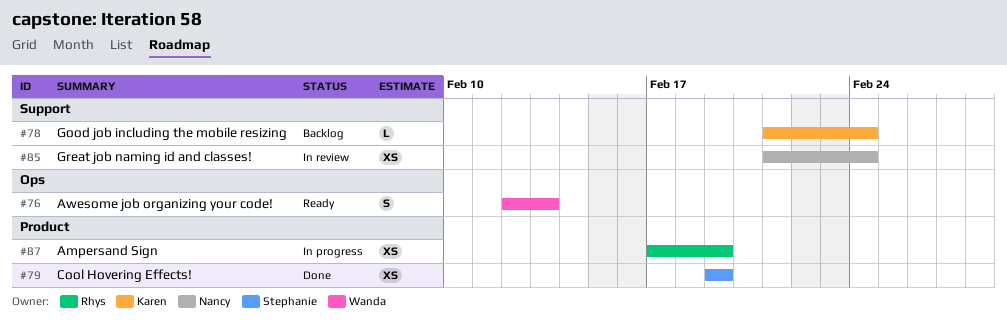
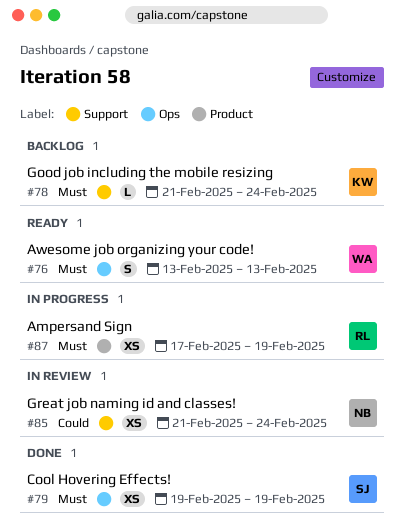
#76, start: Feb 12 -> Feb 13
#79, label: Product -> Ops

